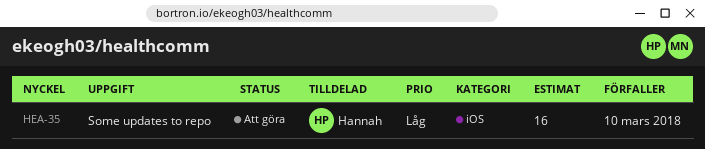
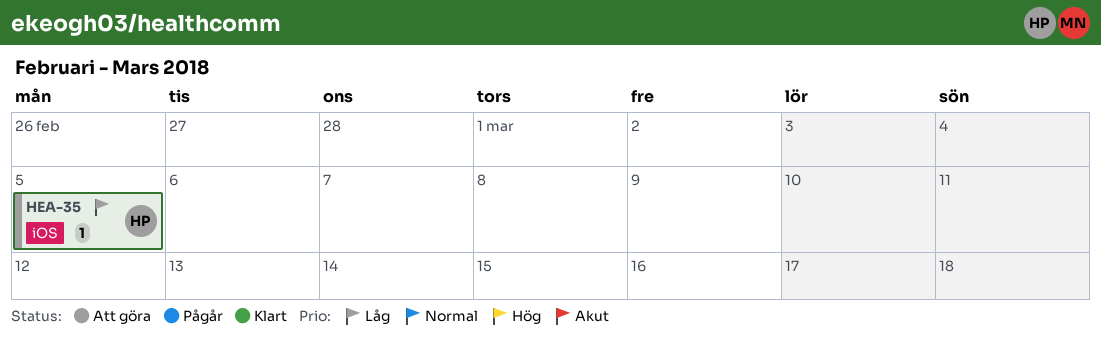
HEA-35, estimate: 16 -> 1
HEA-35, due: Mar 10 -> Mar 5

